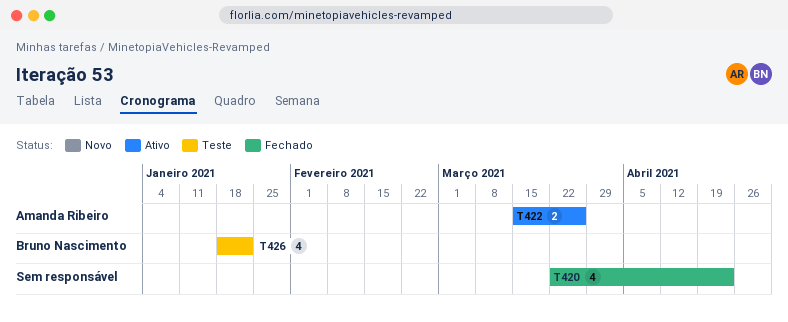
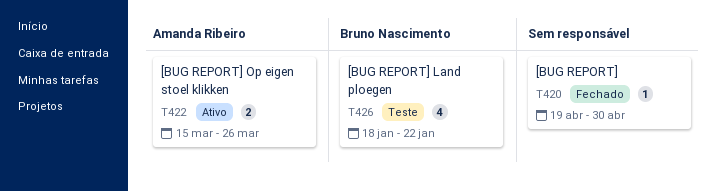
T420, estimate: 4 -> 1
T420, start: Mar 22 -> Apr 19
T420, due: Apr 23 -> Apr 30

